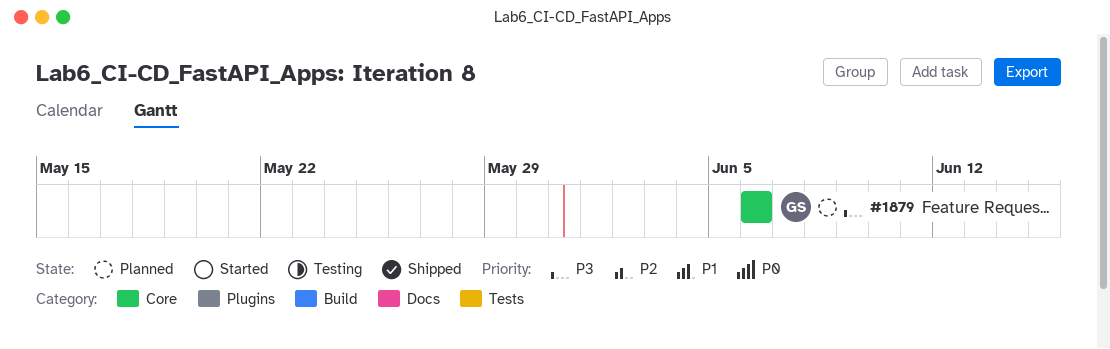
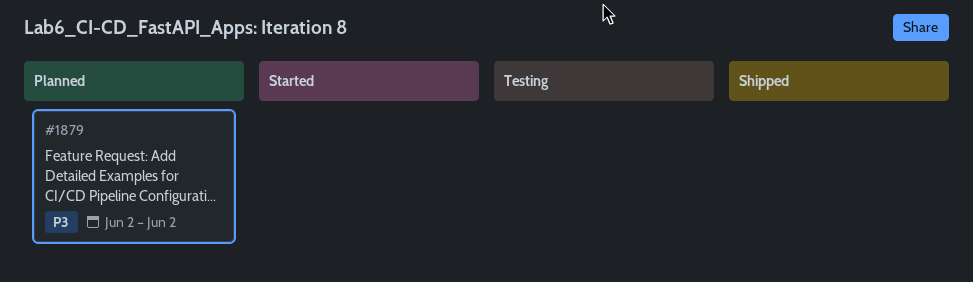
#1879, start: Jun 6 -> Jun 2
#1879, due: Jun 6 -> Jun 2

